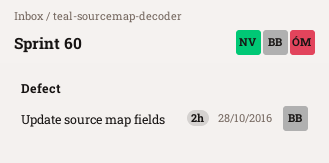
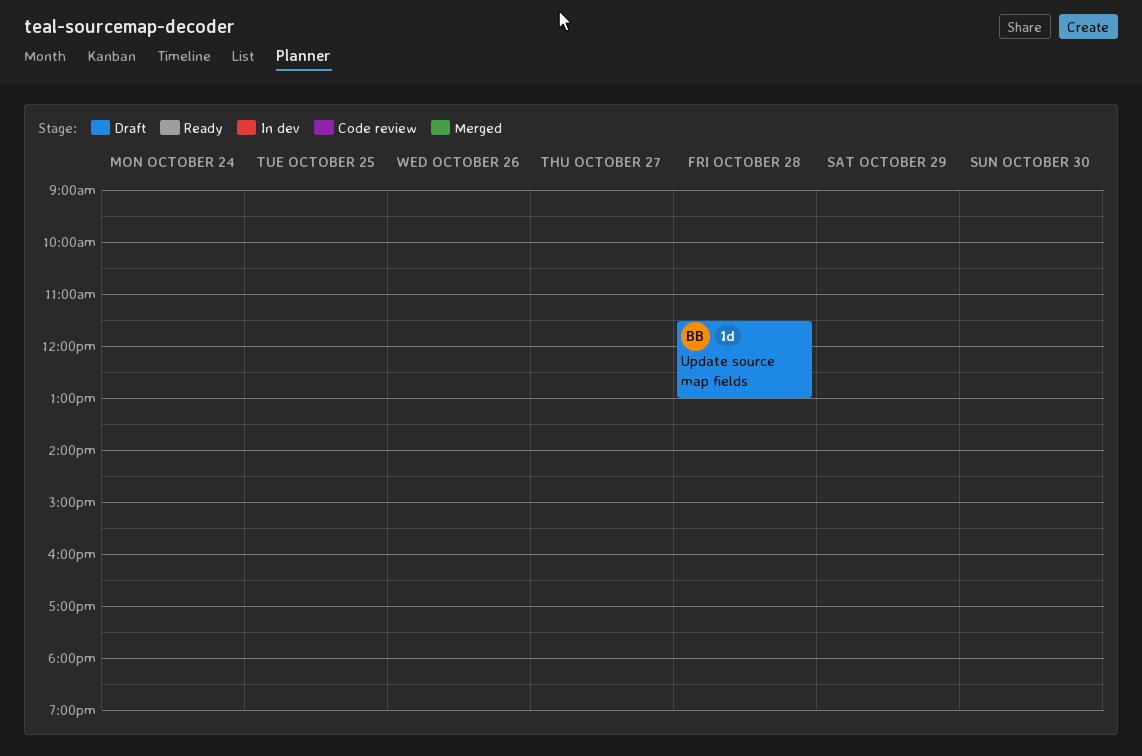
Update source map fields, estimate: 2h -> 1d

